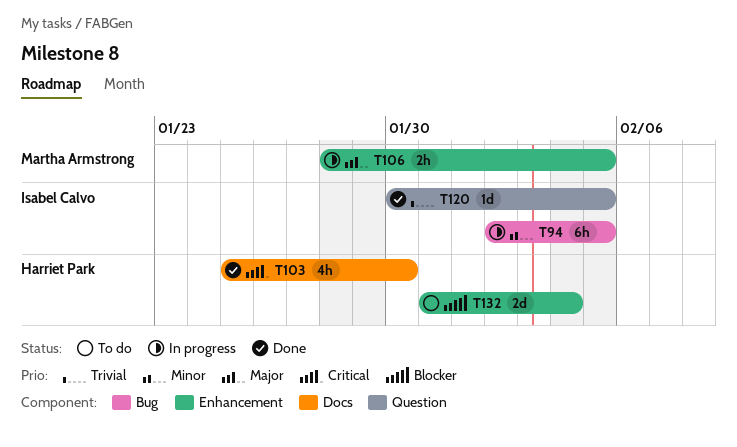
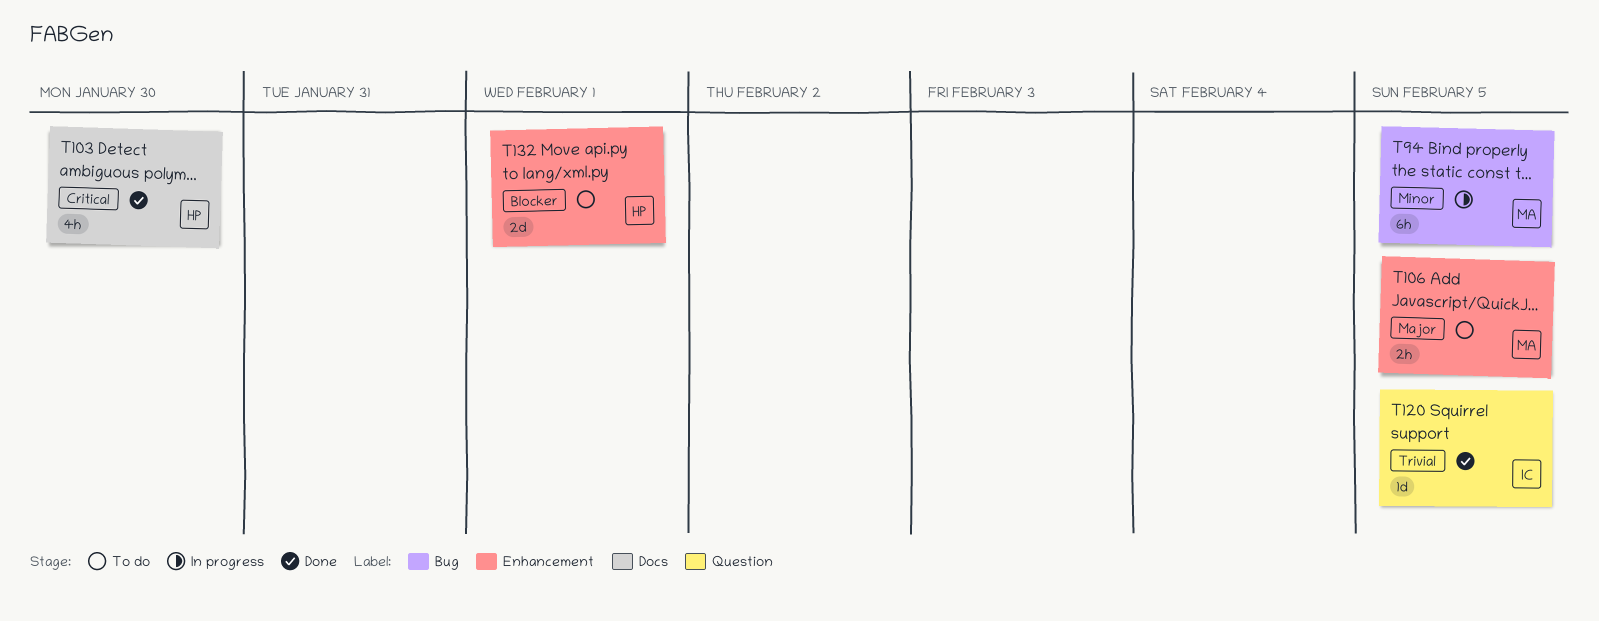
T94, owner: Isabel Calvo -> Martha Armstrong
T106, status: In progress -> To do
T132, due: Feb 4 -> Feb 1

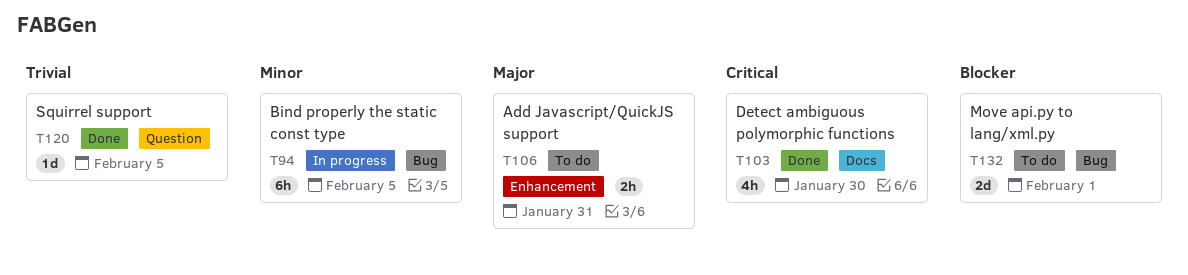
T106, due: Feb 5 -> Jan 31
T132, label: Enhancement -> Bug

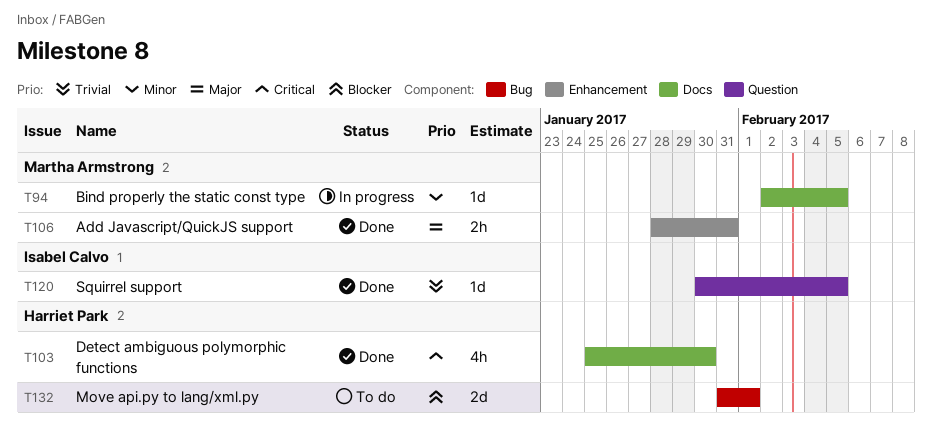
T94, label: Bug -> Docs
T94, estimate: 6h -> 1d
T106, status: To do -> Done

